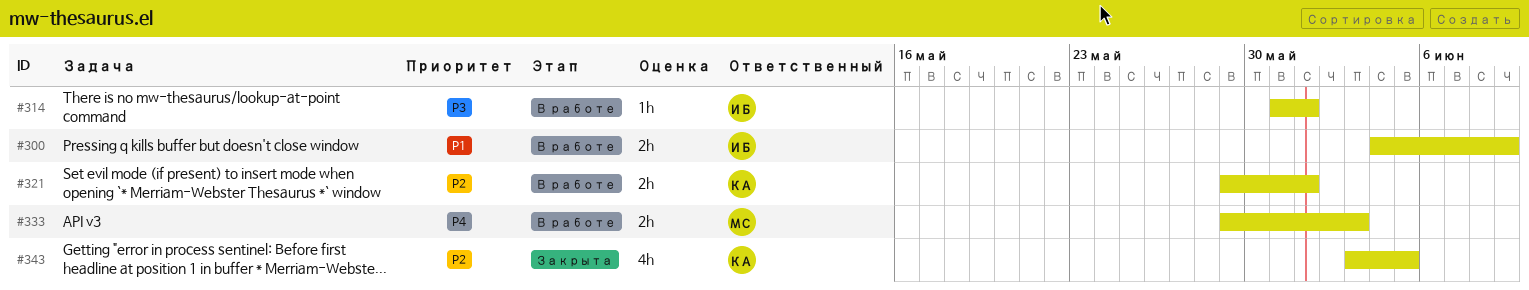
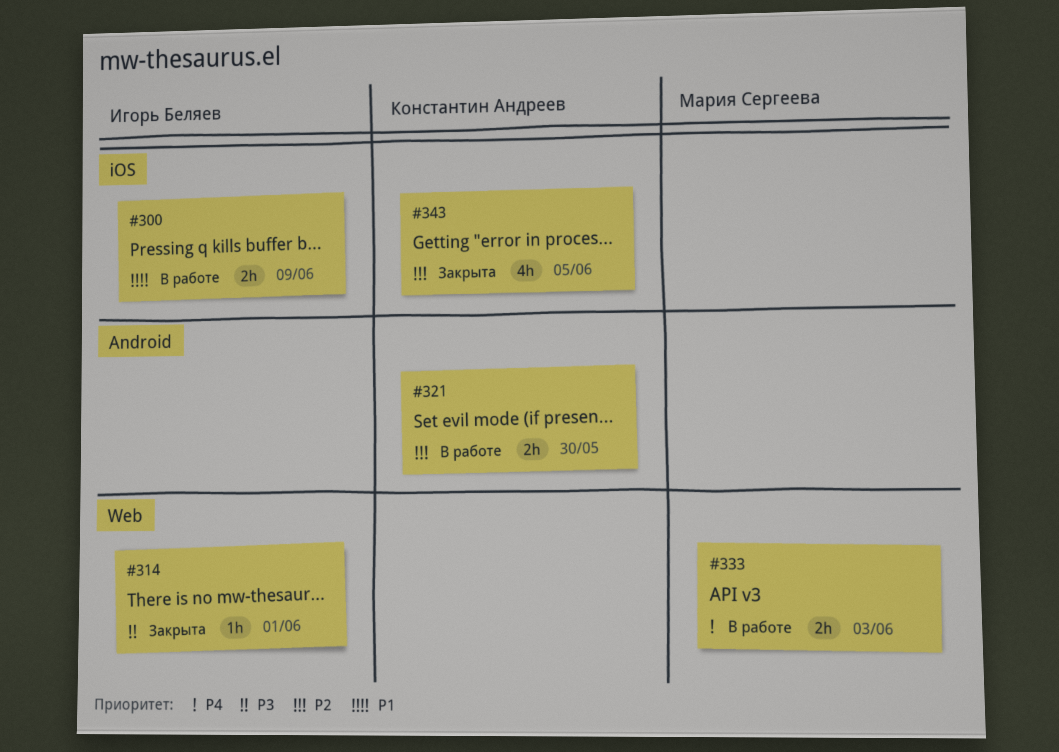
#314, status: В работе -> Закрыта
#321, due: Jun 1 -> May 30

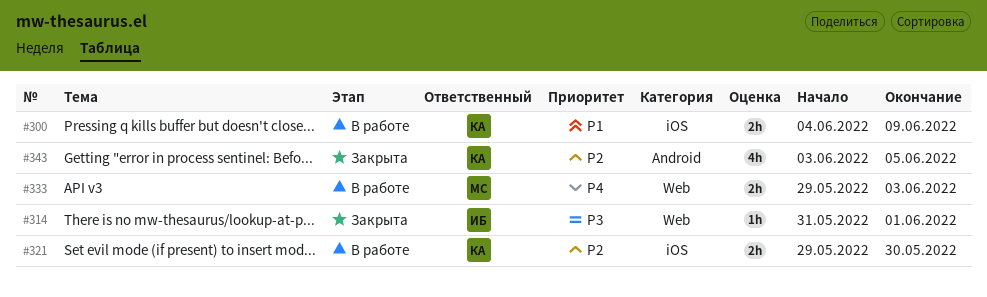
#300, owner: Игорь Беляев -> Константин Андреев
#321, label: Android -> iOS
#343, label: iOS -> Android

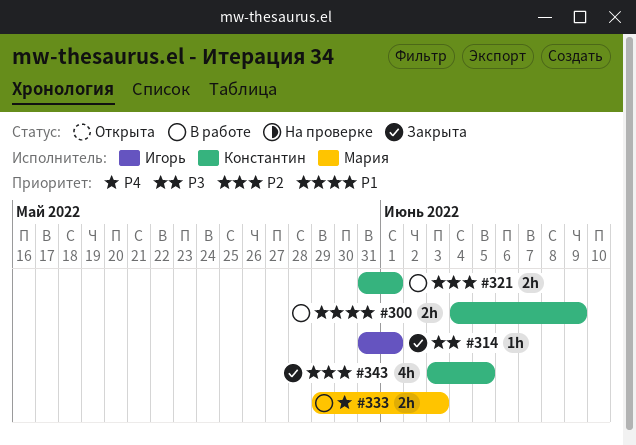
#321, start: May 29 -> May 31
#321, due: May 30 -> Jun 1

